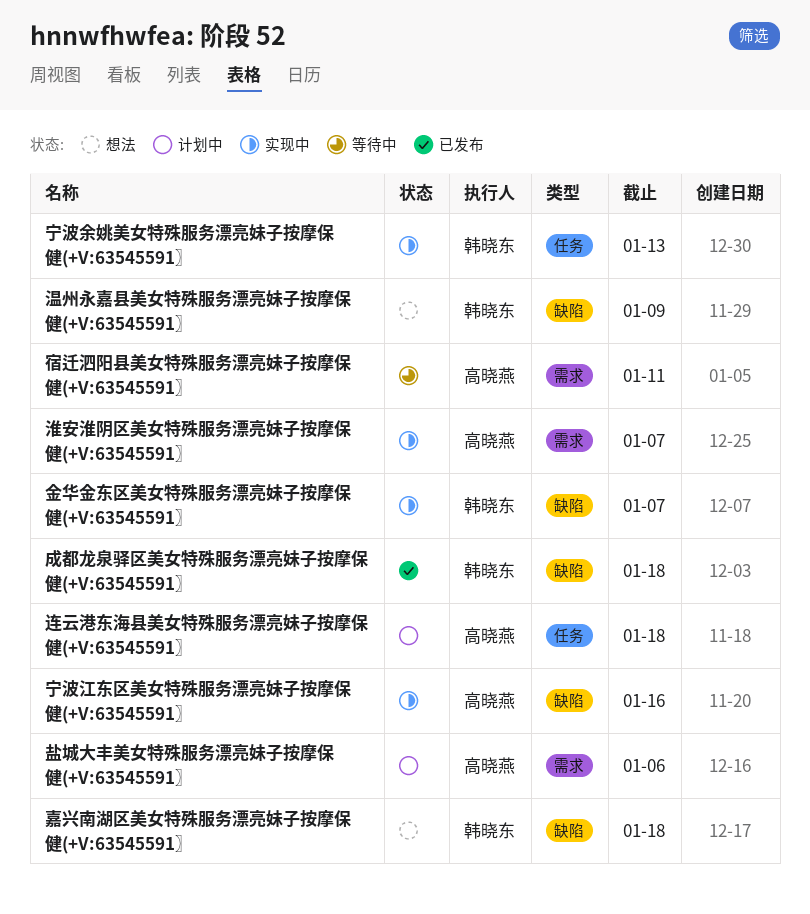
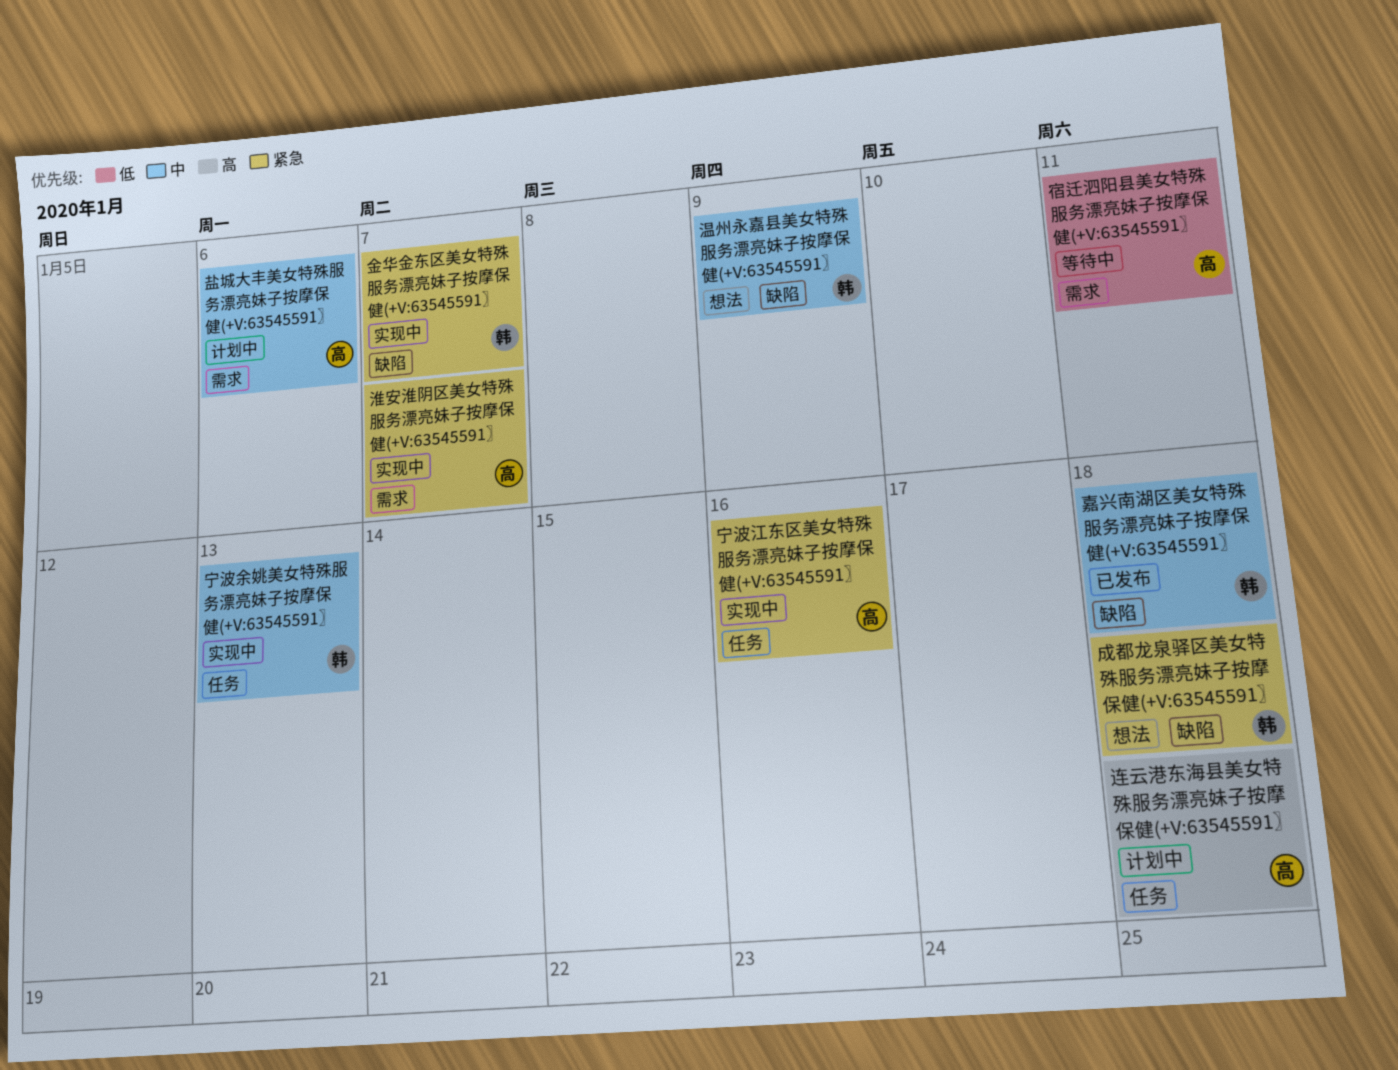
嘉兴南湖区美女特殊服务漂亮妹子按摩保健(+V:63545591〗, status: 想法 -> 已发布
宁波江东区美女特殊服务漂亮妹子按摩保健(+V:63545591〗, label: 缺陷 -> 任务
成都龙泉驿区美女特殊服务漂亮妹子按摩保健(+V:63545591〗, status: 已发布 -> 想法

